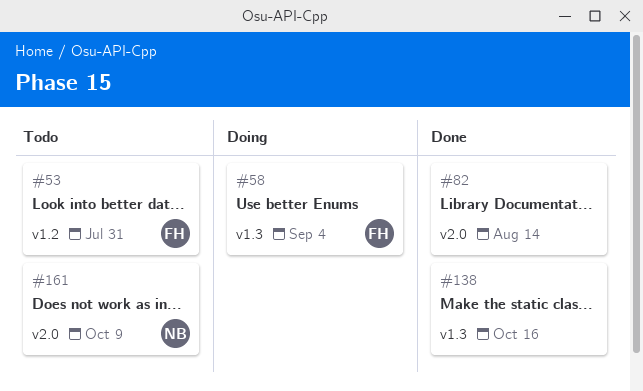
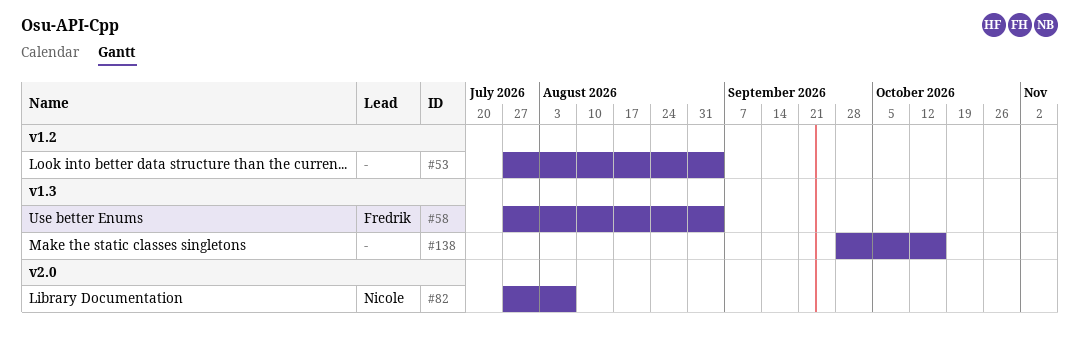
#53, owner: Fredrik -> none
#53, due: Jul 31 -> Sep 4
#82, owner: none -> Nicole
#82, due: Aug 14 -> Aug 7
#161: present -> none

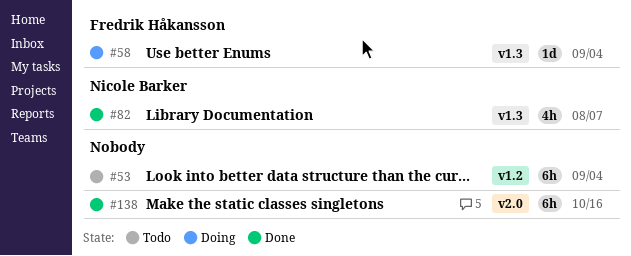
#82, label: v2.0 -> v1.3
#138, label: v1.3 -> v2.0

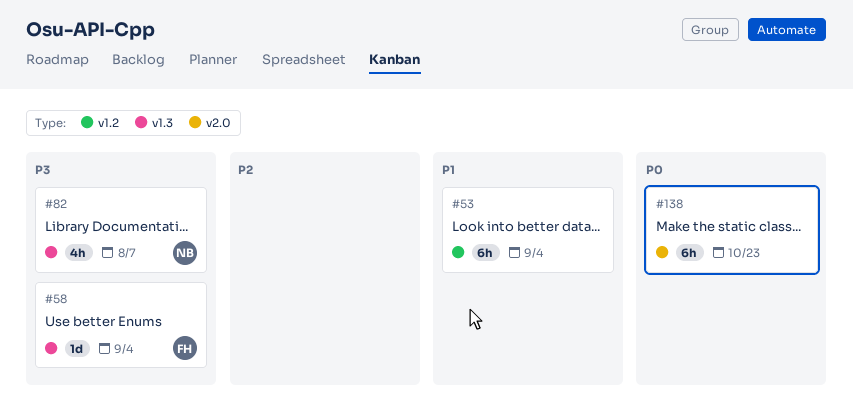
#138, due: Oct 16 -> Oct 23

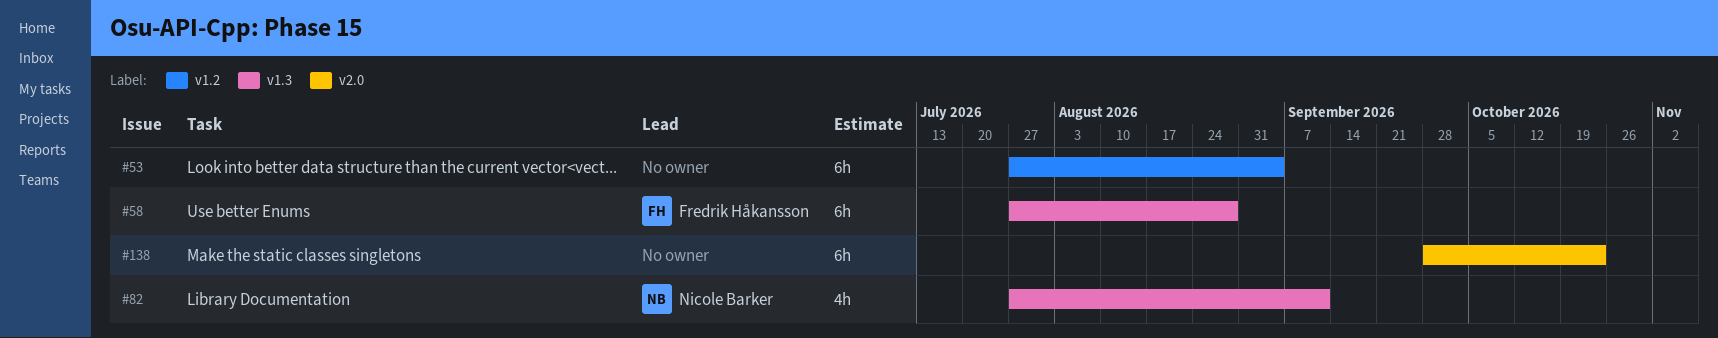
#58, estimate: 1d -> 6h
#58, due: Sep 4 -> Aug 28
#82, due: Aug 7 -> Sep 11

